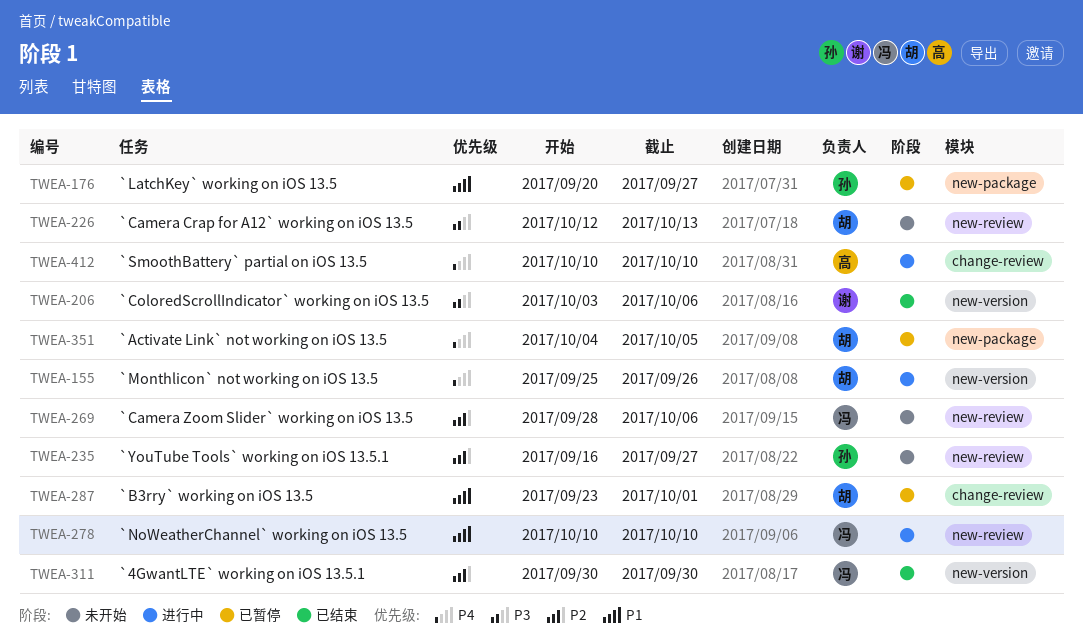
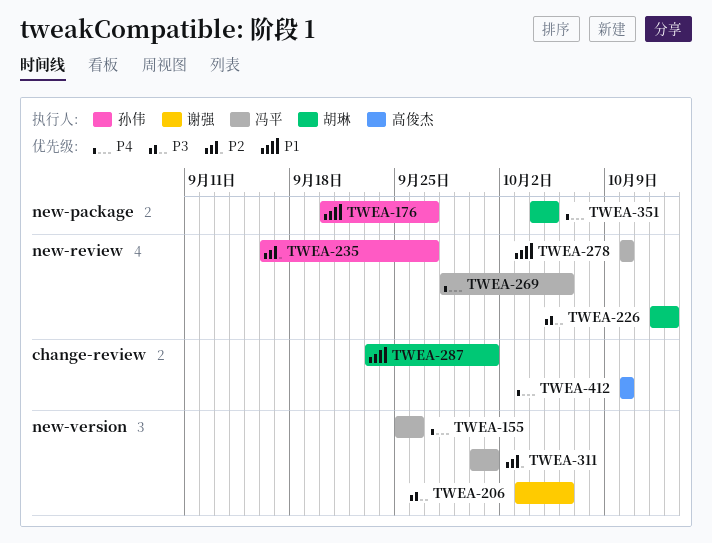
TWEA-155, owner: 胡琳 -> 冯平
TWEA-269, priority: P2 -> P4
TWEA-311, due: Sep 30 -> Oct 1

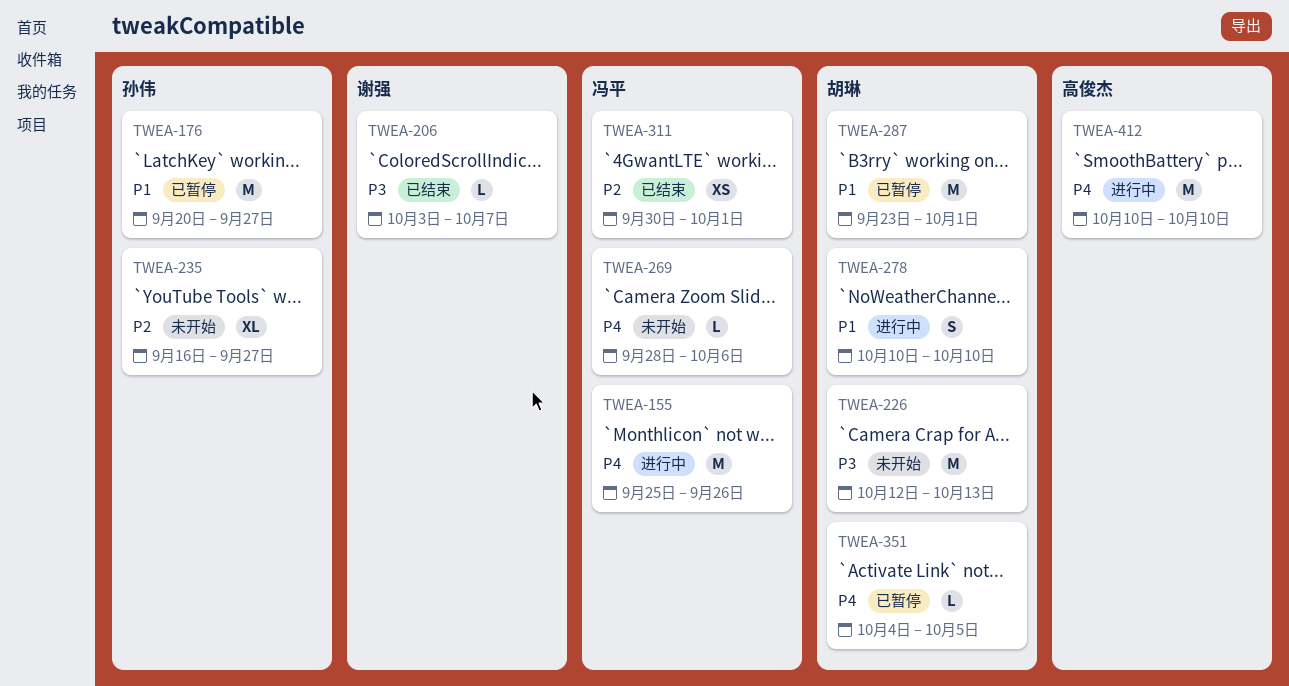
TWEA-206, due: Oct 6 -> Oct 7
TWEA-278, owner: 冯平 -> 胡琳

